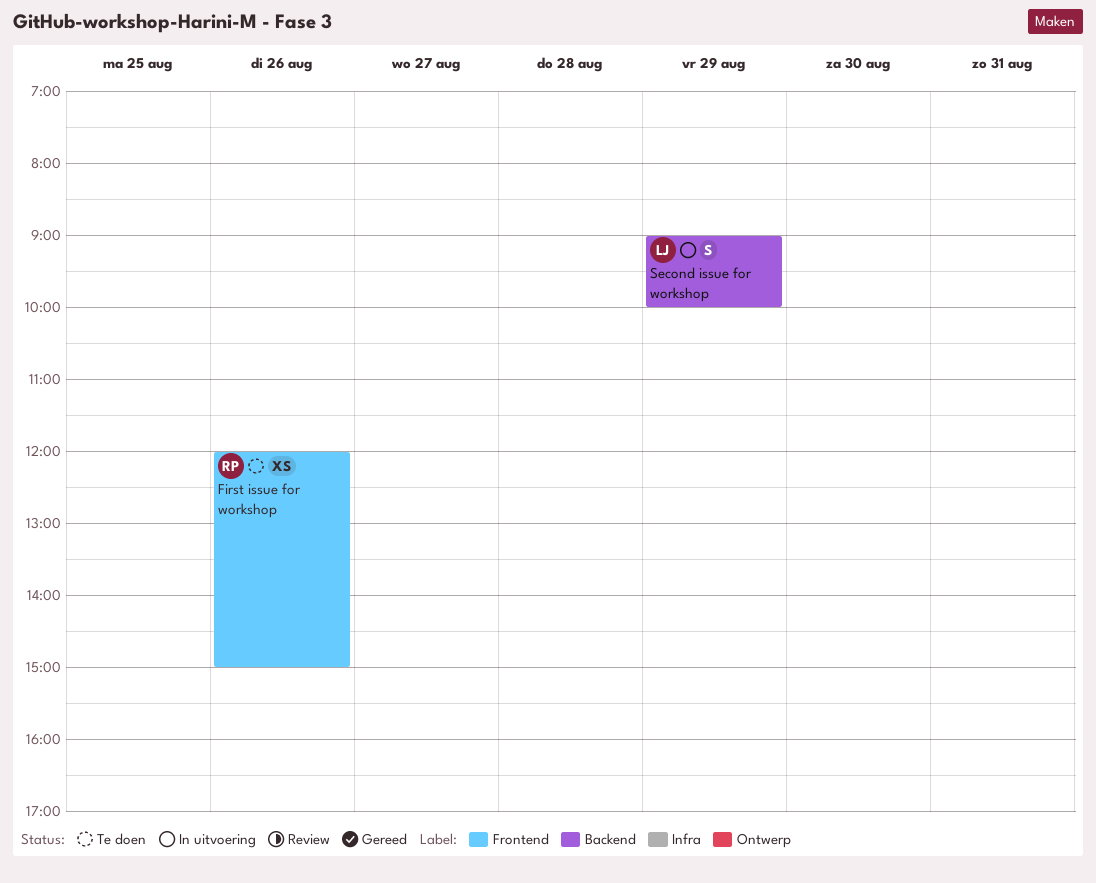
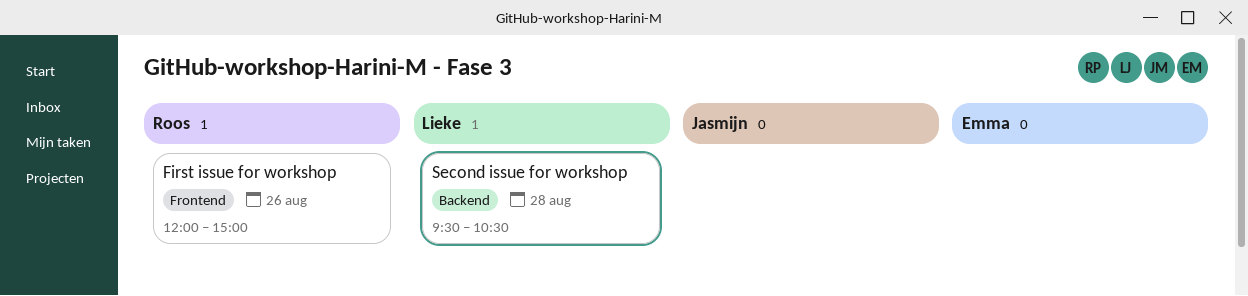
Second issue for workshop, day: Aug 29 -> Aug 28
Second issue for workshop, begins: 09:00 -> 09:30
Second issue for workshop, ends: 10:00 -> 10:30

